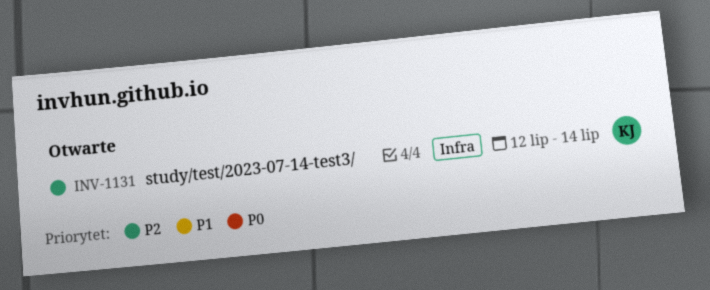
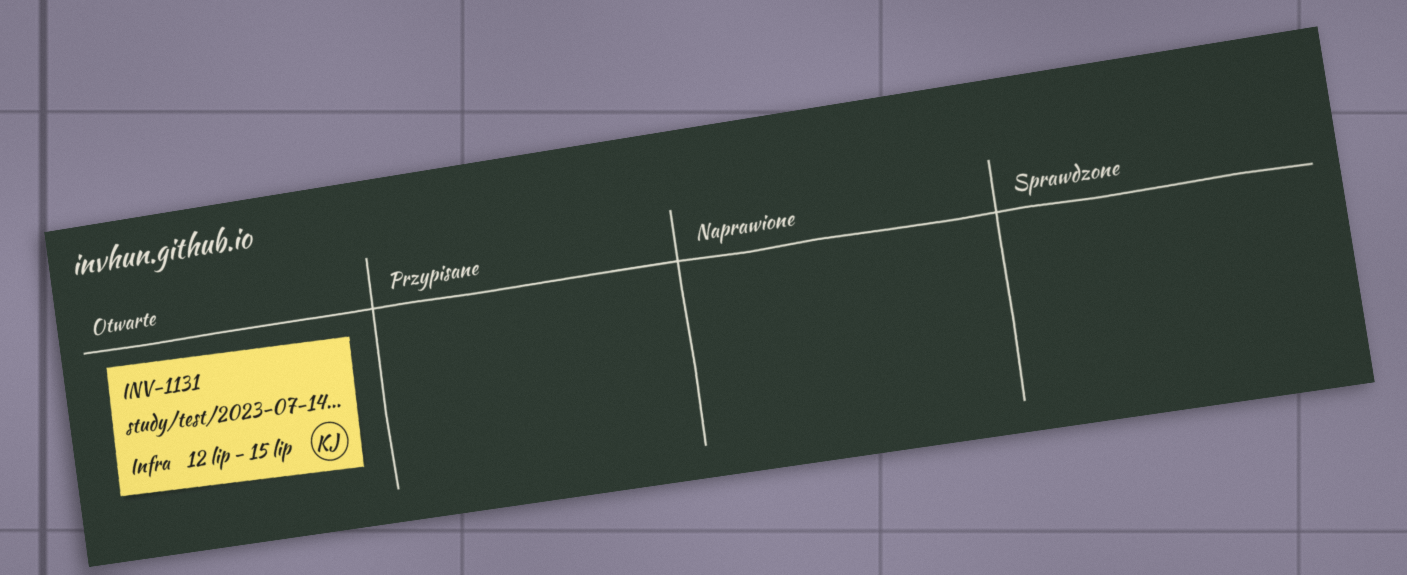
INV-1131, due: Jul 14 -> Jul 15

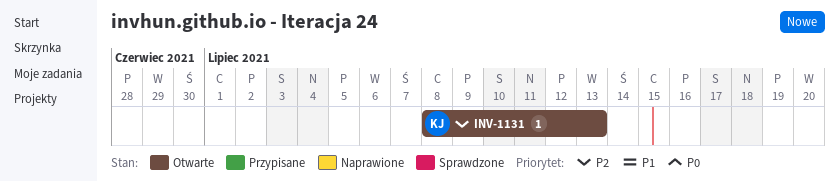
INV-1131, start: Jul 12 -> Jul 8
INV-1131, due: Jul 15 -> Jul 13

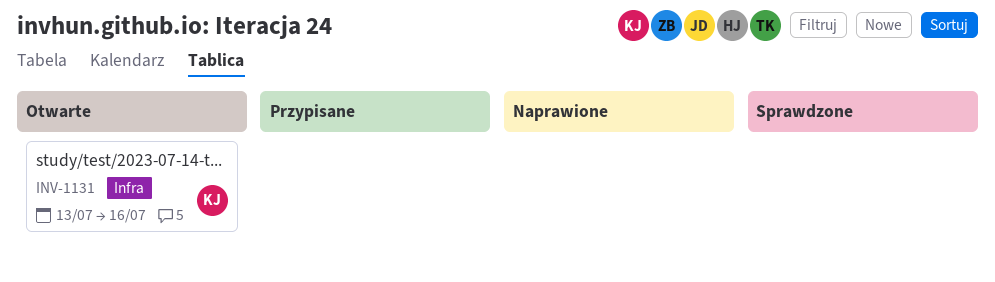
INV-1131, start: Jul 8 -> Jul 13
INV-1131, due: Jul 13 -> Jul 16

